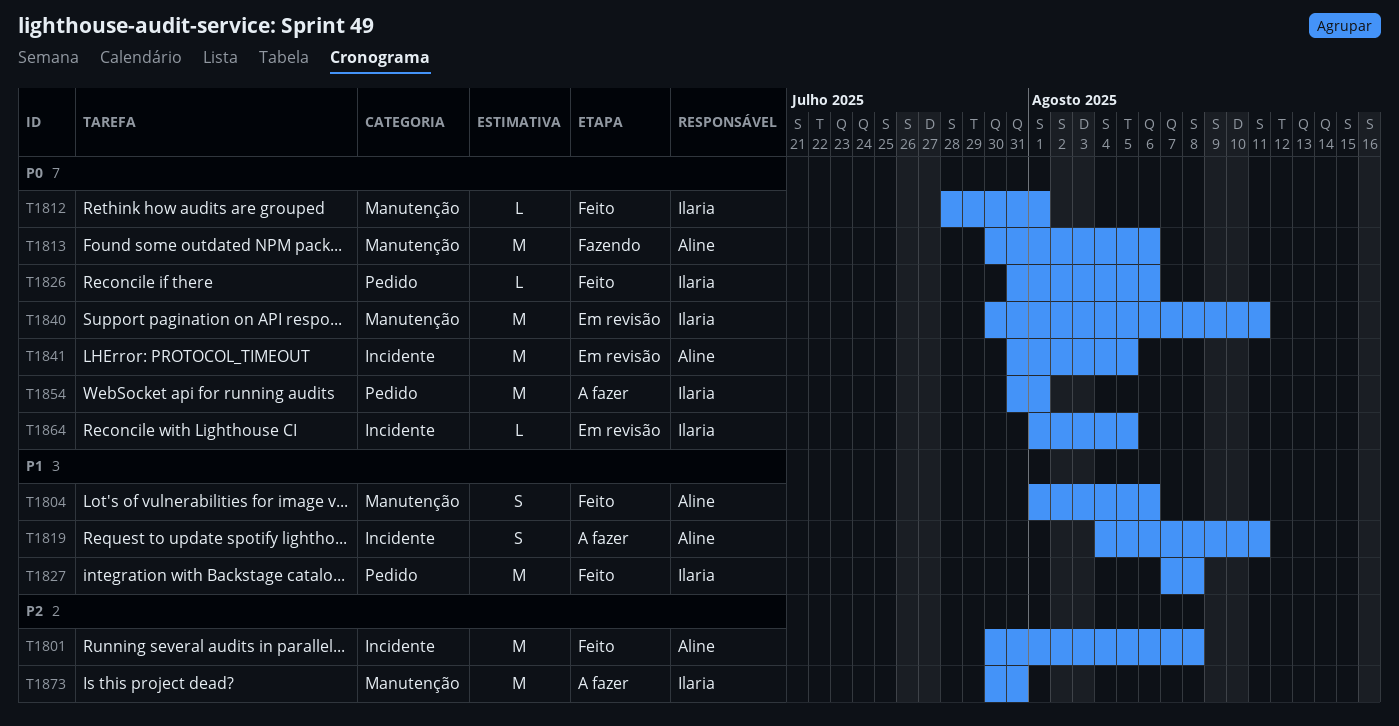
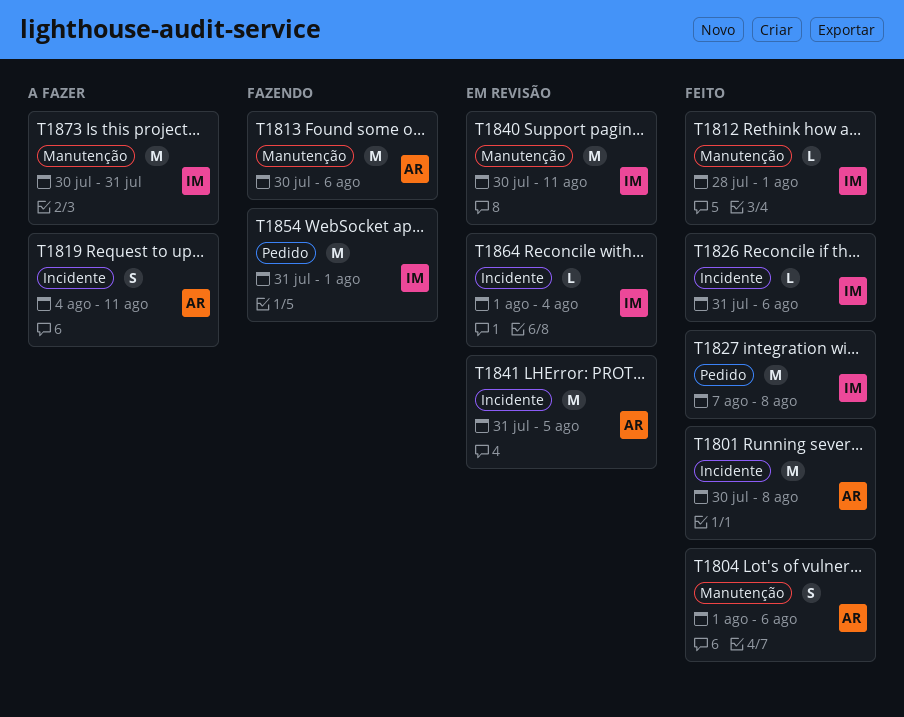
T1826, label: Pedido -> Incidente
T1854, status: A fazer -> Fazendo
T1864, due: Aug 5 -> Aug 4

